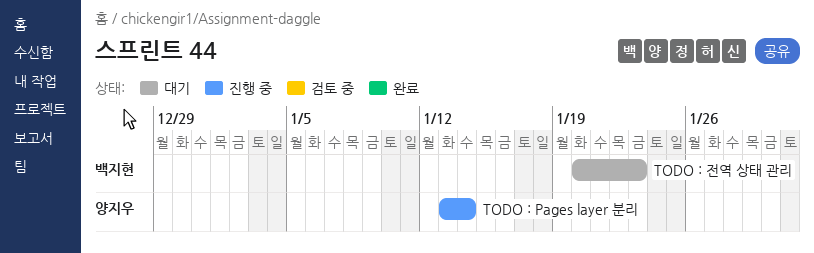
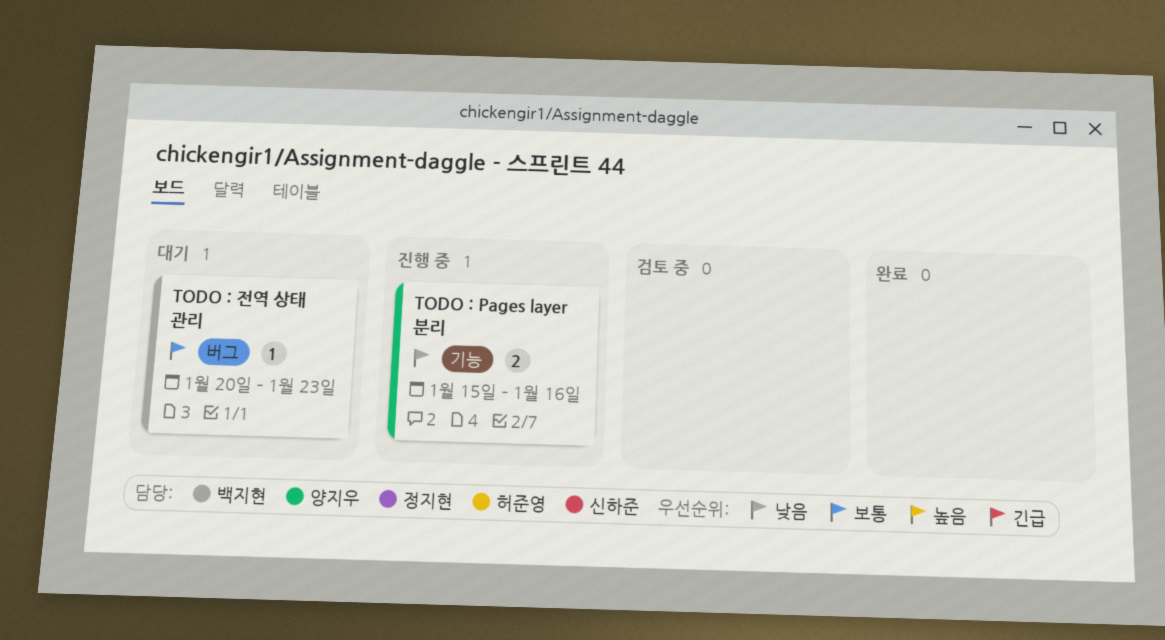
TODO : Pages layer 분리, start: Jan 13 -> Jan 15
TODO : Pages layer 분리, due: Jan 14 -> Jan 16

